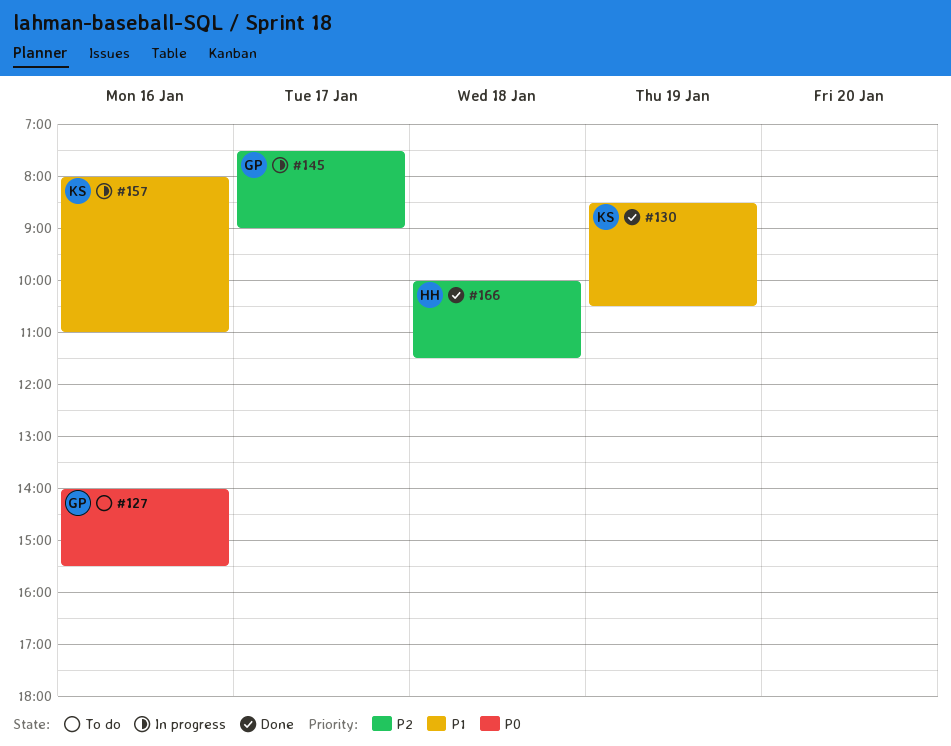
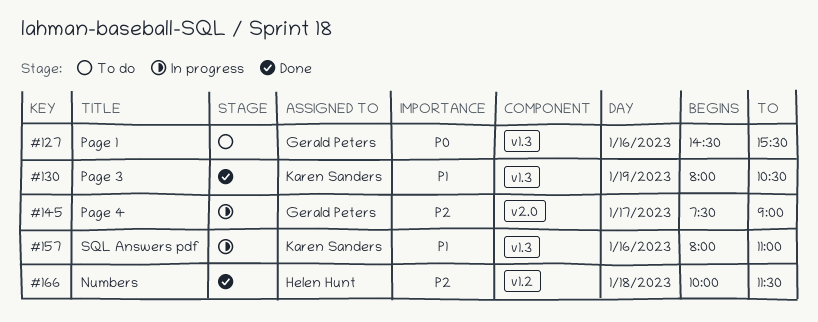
#127, begins: 14:00 -> 14:30
#130, begins: 08:30 -> 08:00

